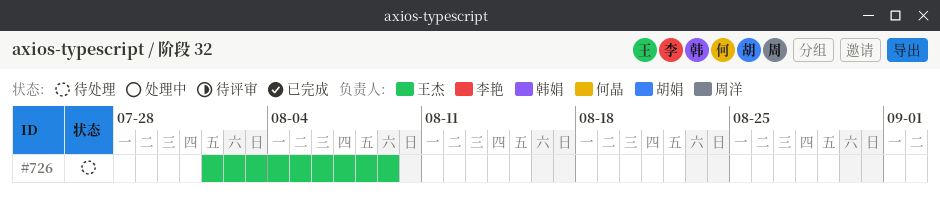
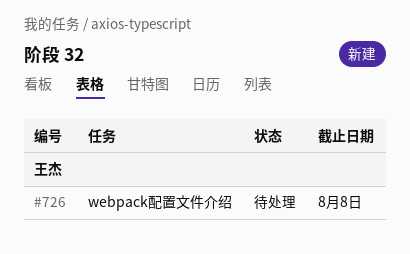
#726, due: Aug 9 -> Aug 8

